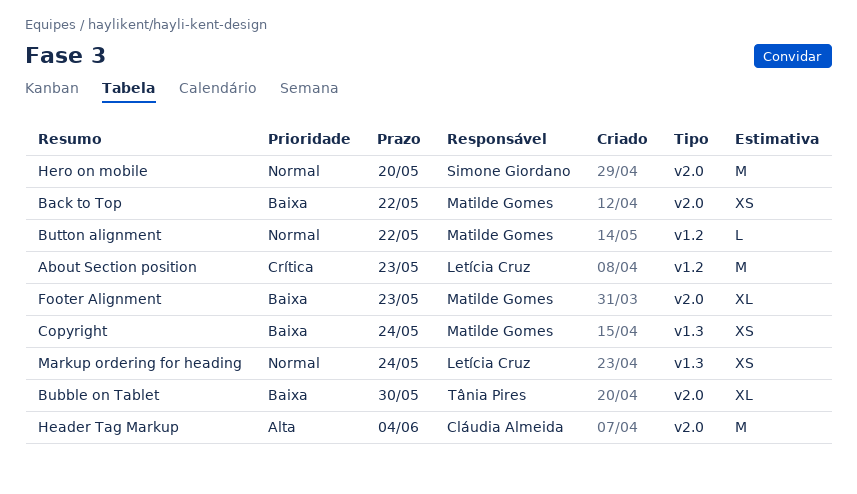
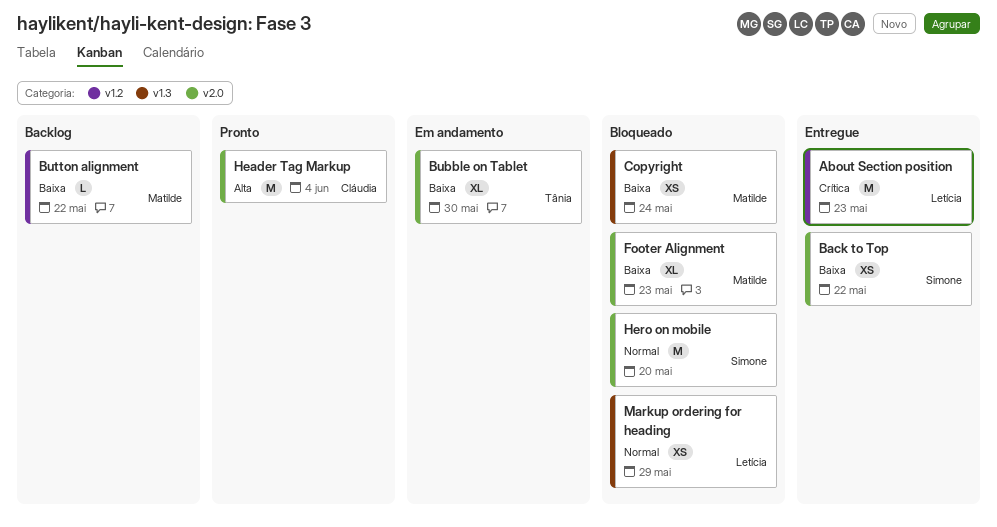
Back to Top, owner: Matilde Gomes -> Simone Giordano
Button alignment, priority: Normal -> Baixa
Markup ordering for heading, due: May 24 -> May 29

